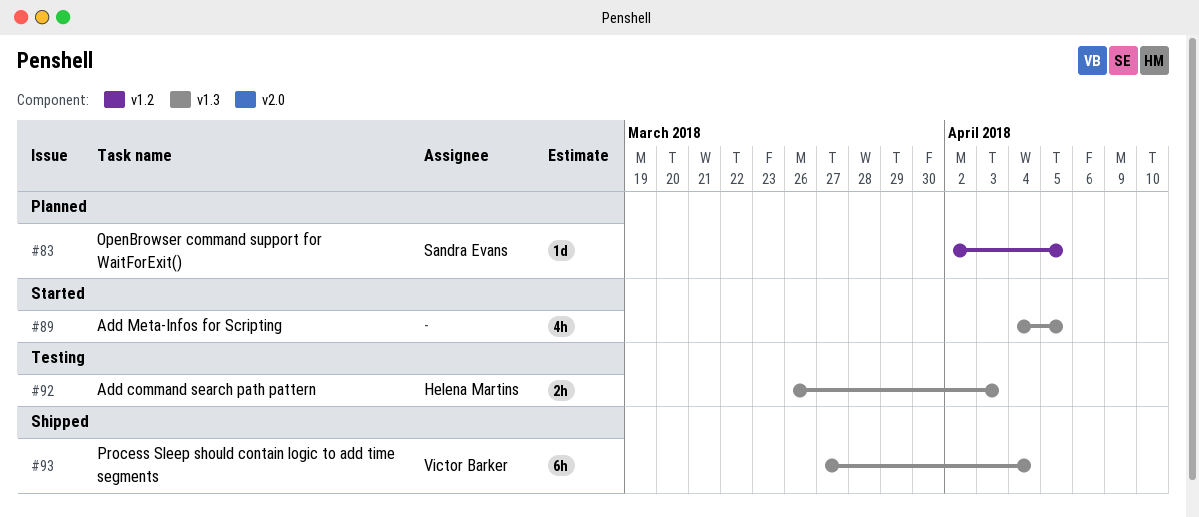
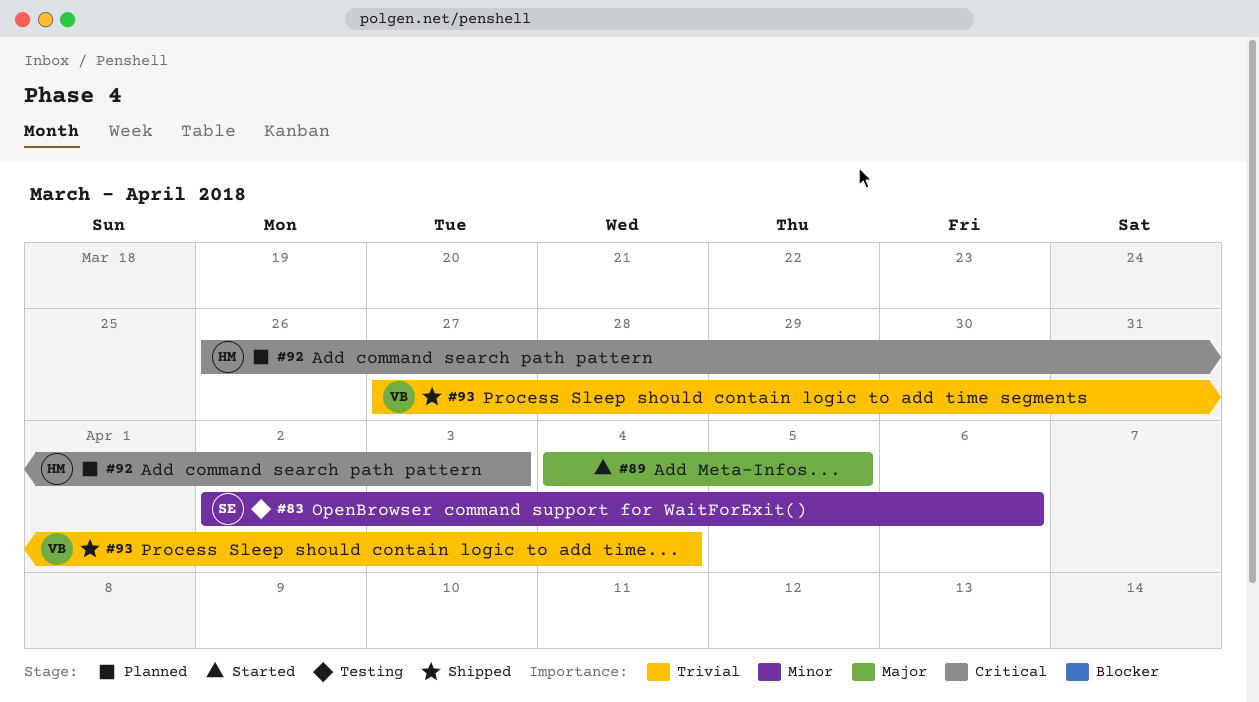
#83, status: Planned -> Testing
#83, due: Apr 5 -> Apr 6
#92, status: Testing -> Planned

